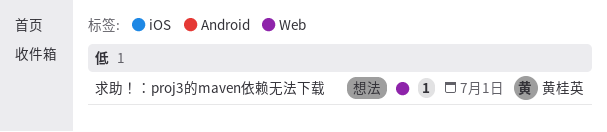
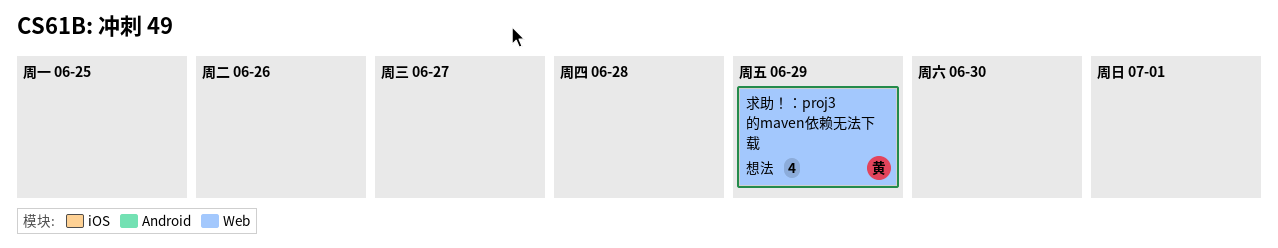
求助！：proj3的maven依赖无法下载, estimate: 1 -> 4
求助！：proj3的maven依赖无法下载, due: Jul 1 -> Jun 29

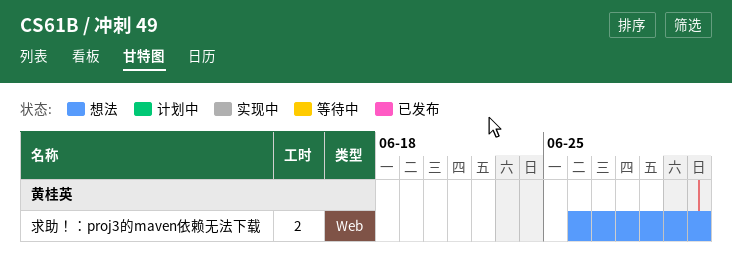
求助！：proj3的maven依赖无法下载, estimate: 4 -> 2
求助！：proj3的maven依赖无法下载, due: Jun 29 -> Jul 1

